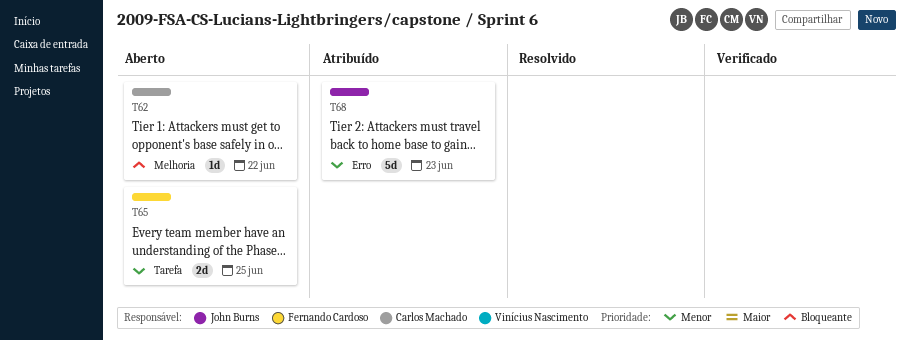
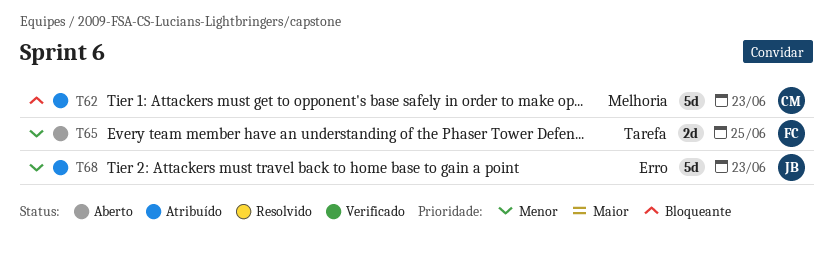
T62, status: Aberto -> Atribuído
T62, estimate: 1d -> 5d
T62, due: Jun 22 -> Jun 23

